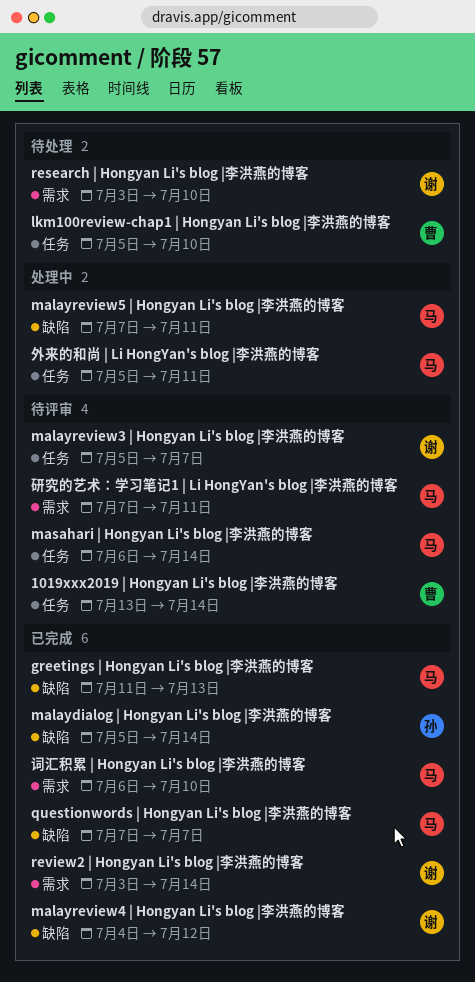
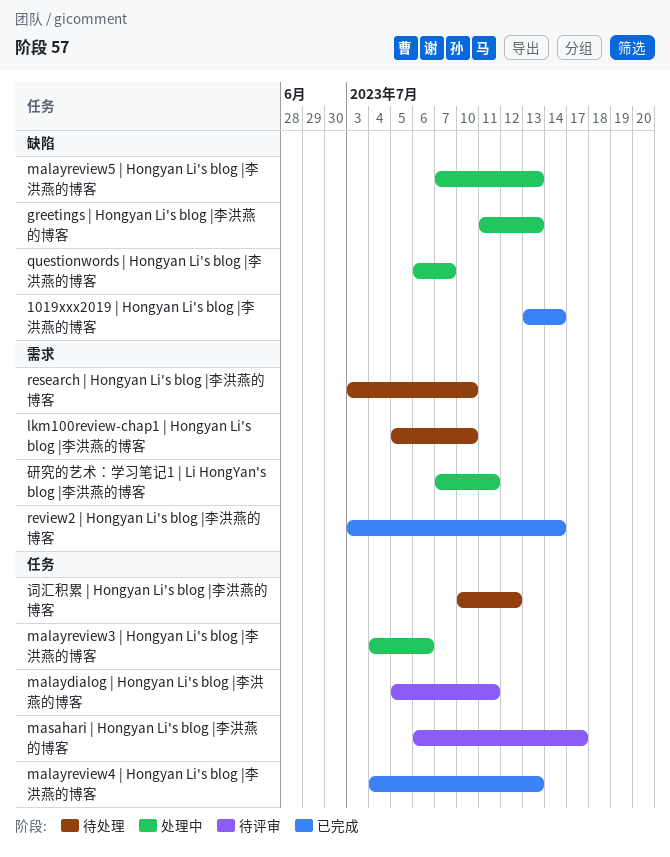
1019xxx2019 | Hongyan Li's blog |李洪燕的博客, status: 待评审 -> 已完成
1019xxx2019 | Hongyan Li's blog |李洪燕的博客, label: 任务 -> 缺陷
greetings | Hongyan Li's blog |李洪燕的博客, status: 已完成 -> 处理中
lkm100review-chap1 | Hongyan Li's blog |李洪燕的博客, label: 任务 -> 需求
malaydialog | Hongyan Li's blog |李洪燕的博客, status: 已完成 -> 待评审
malaydialog | Hongyan Li's blog |李洪燕的博客, label: 缺陷 -> 任务
malaydialog | Hongyan Li's blog |李洪燕的博客, due: Jul 14 -> Jul 11
malayreview3 | Hongyan Li's blog |李洪燕的博客, status: 待评审 -> 处理中
malayreview3 | Hongyan Li's blog |李洪燕的博客, start: Jul 5 -> Jul 4
malayreview3 | Hongyan Li's blog |李洪燕的博客, due: Jul 7 -> Jul 6
malayreview4 | Hongyan Li's blog |李洪燕的博客, label: 缺陷 -> 任务
malayreview4 | Hongyan Li's blog |李洪燕的博客, due: Jul 12 -> Jul 13
malayreview5 | Hongyan Li's blog |李洪燕的博客, due: Jul 11 -> Jul 13
masahari | Hongyan Li's blog |李洪燕的博客, due: Jul 14 -> Jul 17
questionwords | Hongyan Li's blog |李洪燕的博客, status: 已完成 -> 处理中
questionwords | Hongyan Li's blog |李洪燕的博客, start: Jul 7 -> Jul 6
外来的和尚 | Li HongYan's blog |李洪燕的博客: present -> none
研究的艺术：学习笔记1 | Li HongYan's blog |李洪燕的博客, status: 待评审 -> 处理中
词汇积累 | Hongyan Li's blog |李洪燕的博客, status: 已完成 -> 待处理
词汇积累 | Hongyan Li's blog |李洪燕的博客, label: 需求 -> 任务
词汇积累 | Hongyan Li's blog |李洪燕的博客, start: Jul 6 -> Jul 10
词汇积累 | Hongyan Li's blog |李洪燕的博客, due: Jul 10 -> Jul 12

